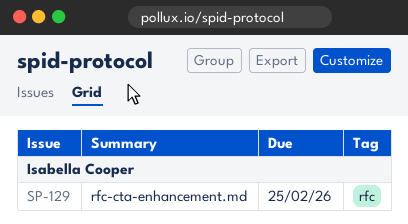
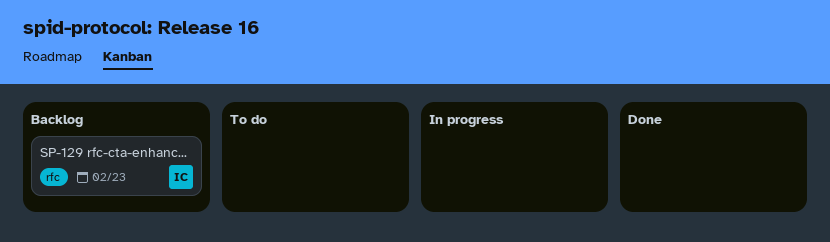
SP-129, due: Feb 25 -> Feb 23

